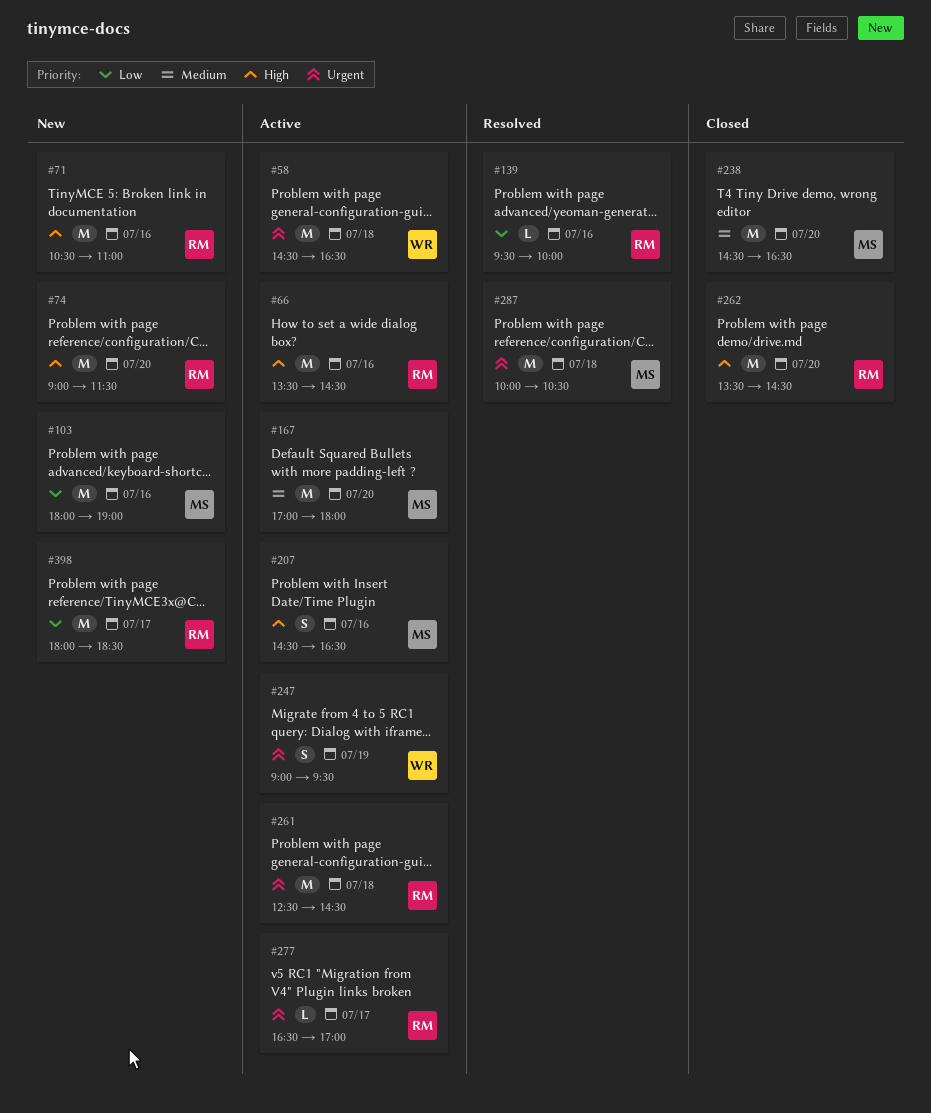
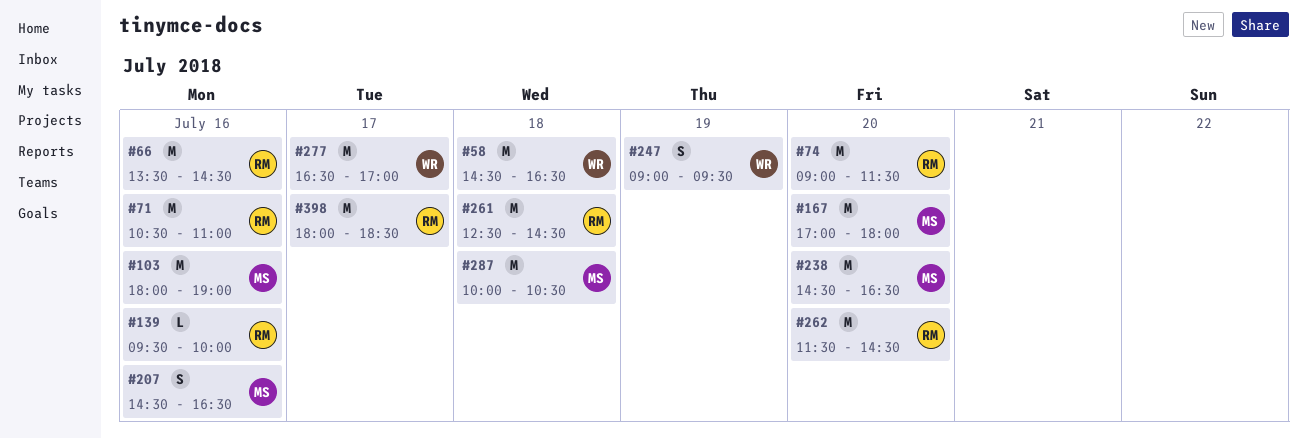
#262, begins: 13:30 -> 11:30
#277, owner: RM -> WR
#277, estimate: L -> M

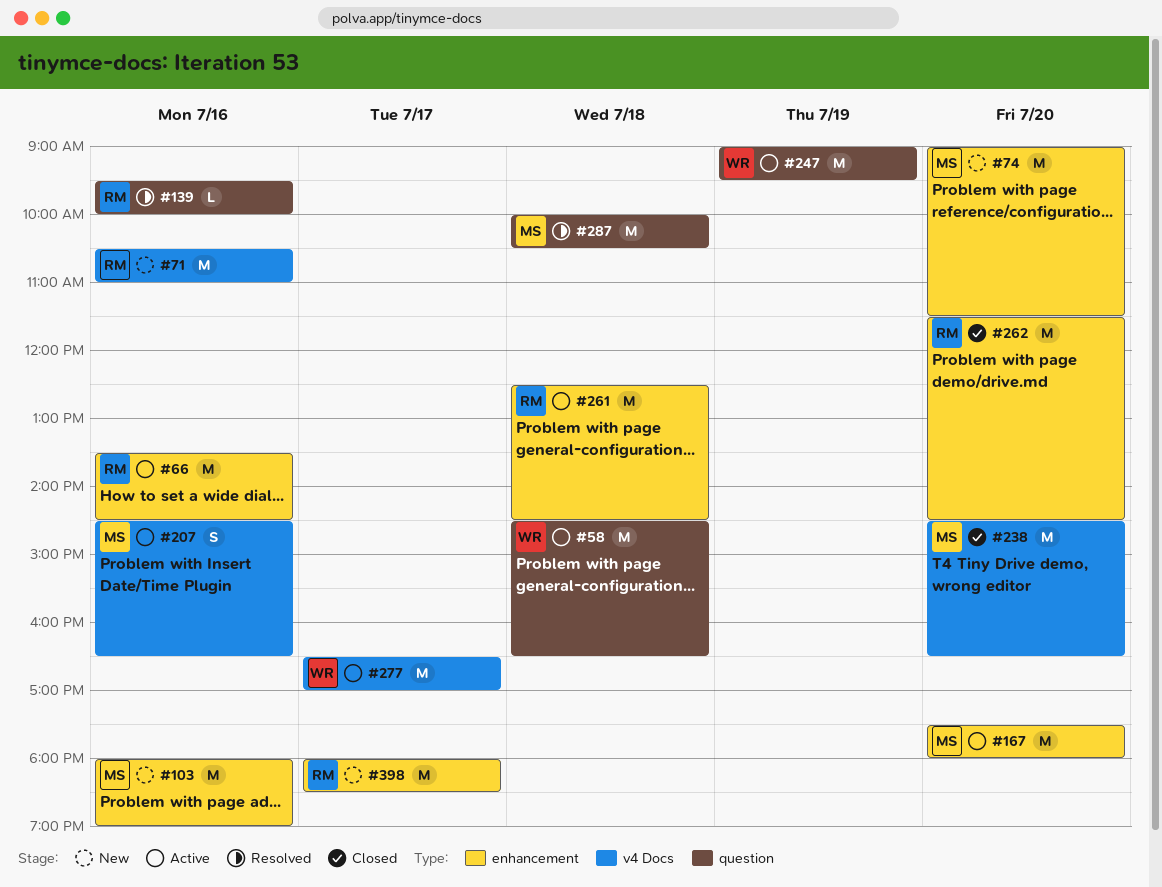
#74, owner: RM -> MS
#167, begins: 17:00 -> 17:30
#247, estimate: S -> M

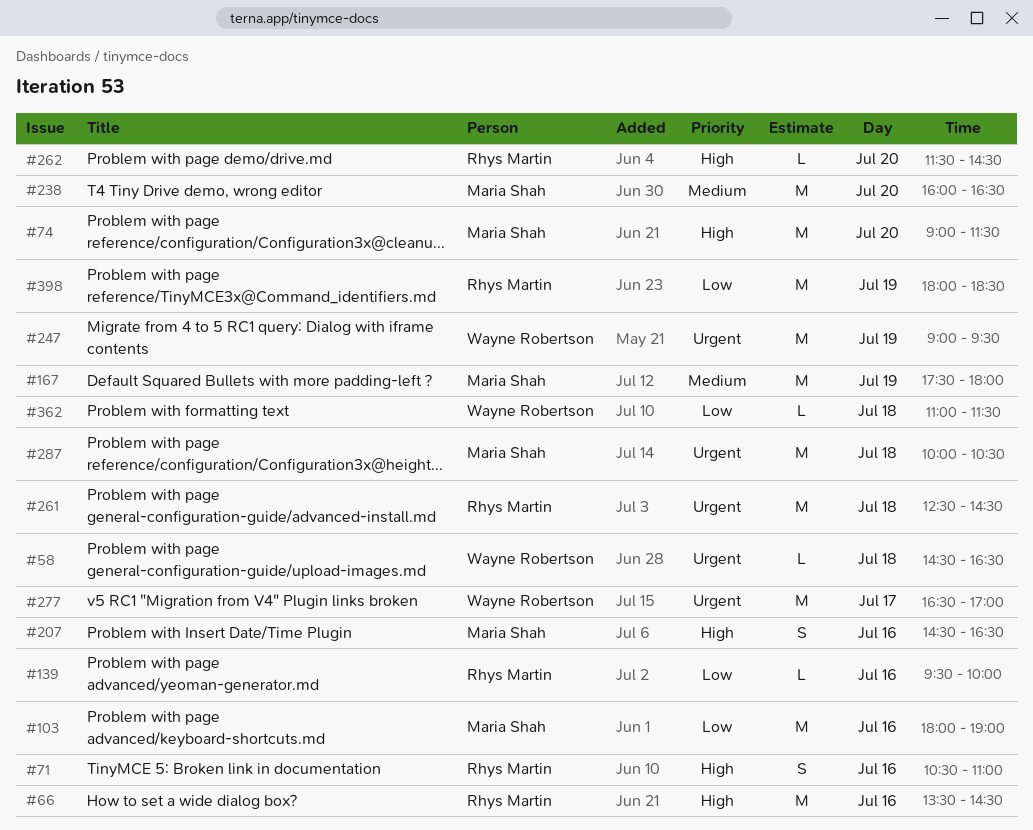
#58, estimate: M -> L
#71, estimate: M -> S
#167, day: Jul 20 -> Jul 19
#238, begins: 14:30 -> 16:00
#262, estimate: M -> L
#362: none -> present
#398, day: Jul 17 -> Jul 19

